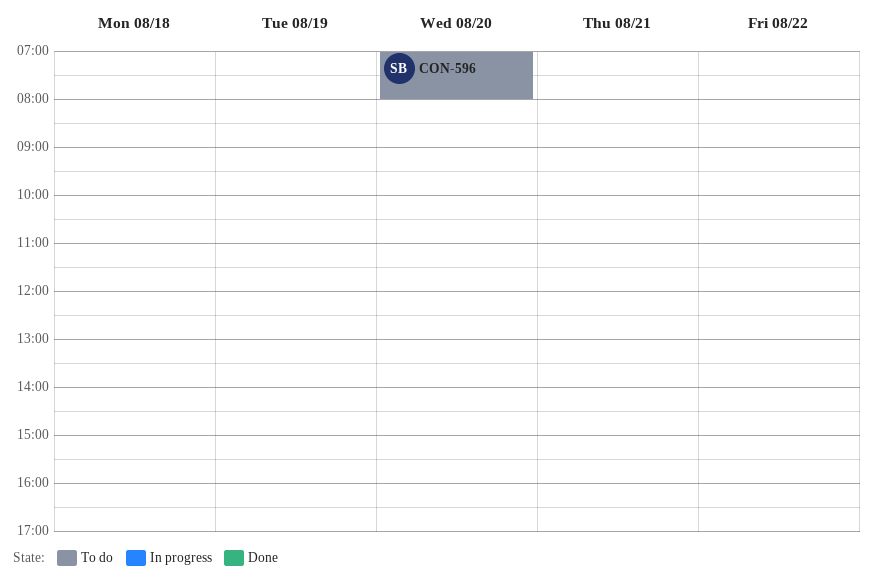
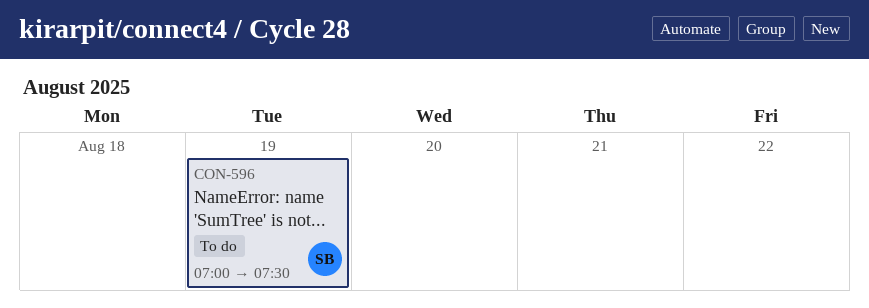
CON-596, day: Aug 20 -> Aug 19
CON-596, ends: 08:00 -> 07:30

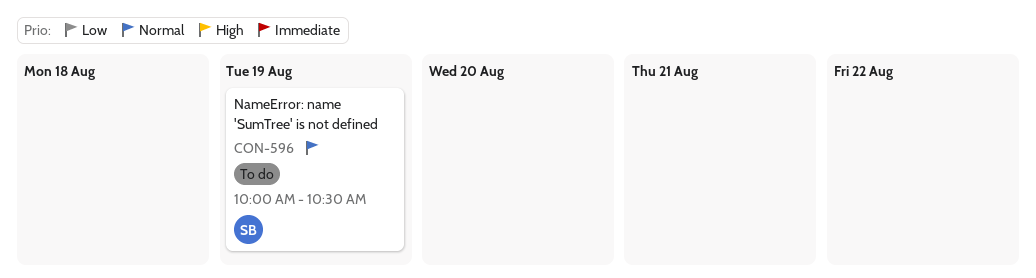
CON-596, begins: 07:00 -> 10:00
CON-596, ends: 07:30 -> 10:30

